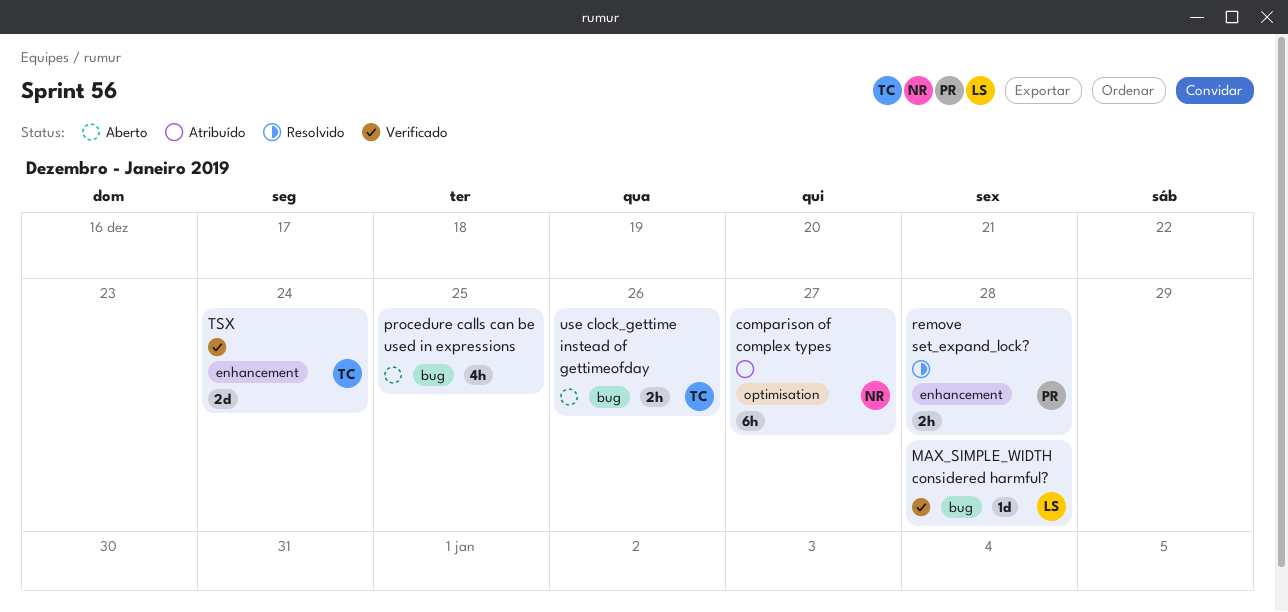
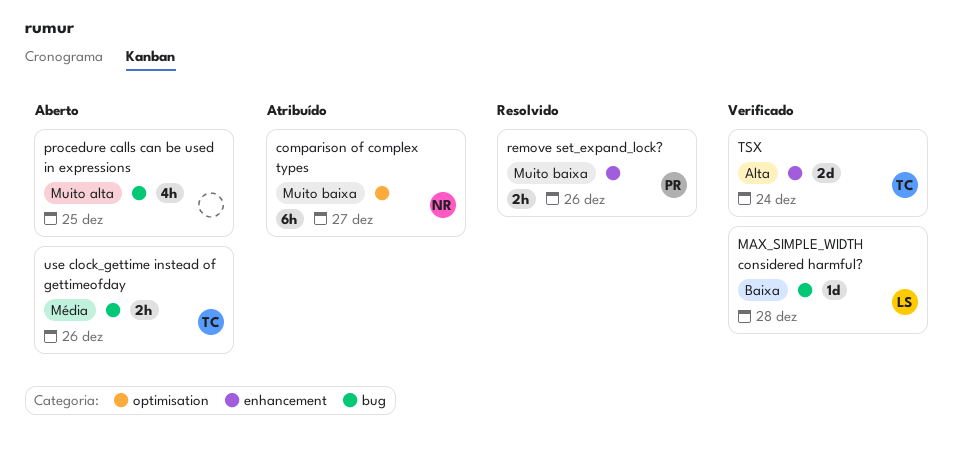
remove set_expand_lock?, due: Dec 28 -> Dec 26

